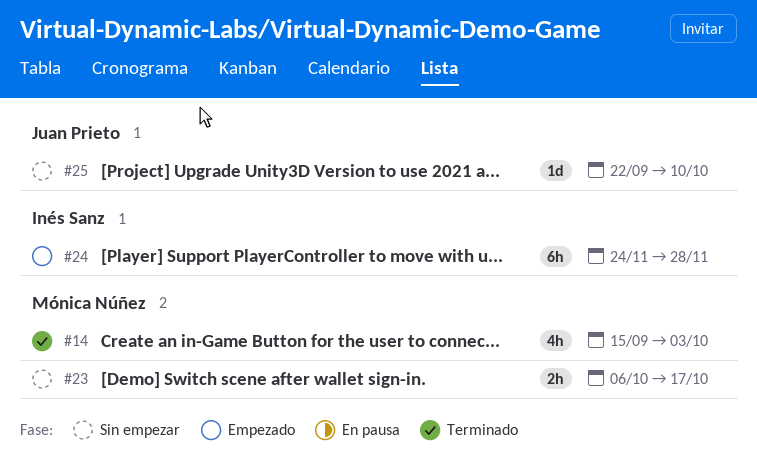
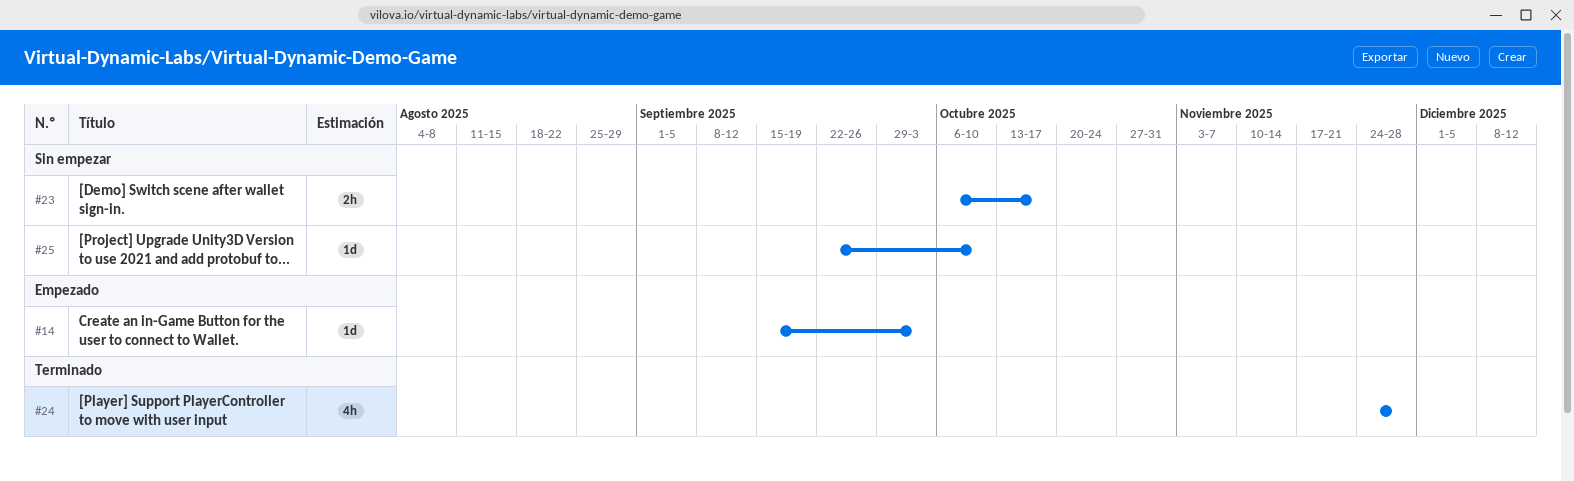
#14, status: Terminado -> Empezado
#14, estimate: 4h -> 1d
#24, status: Empezado -> Terminado
#24, estimate: 6h -> 4h

